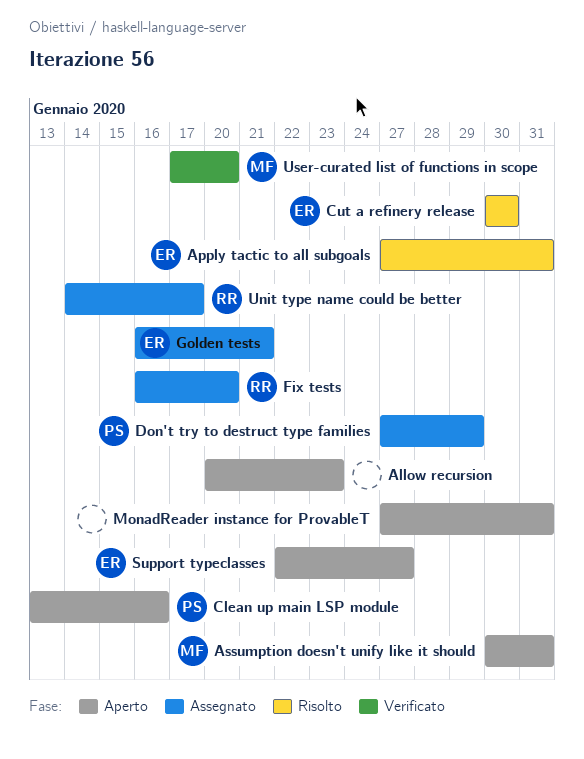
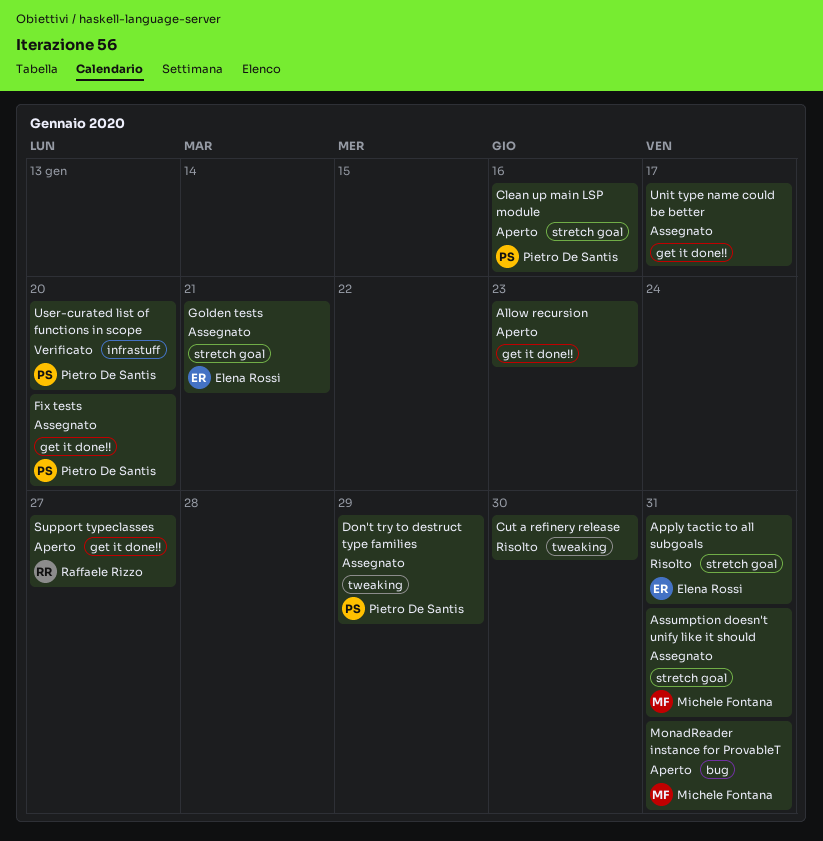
Assumption doesn't unify like it should, status: Aperto -> Assegnato
Cut a refinery release, owner: Elena Rossi -> none
Fix tests, owner: Raffaele Rizzo -> Pietro De Santis
MonadReader instance for ProvableT, owner: none -> Michele Fontana
Support typeclasses, owner: Elena Rossi -> Raffaele Rizzo
Unit type name could be better, owner: Raffaele Rizzo -> none
User-curated list of functions in scope, owner: Michele Fontana -> Pietro De Santis

